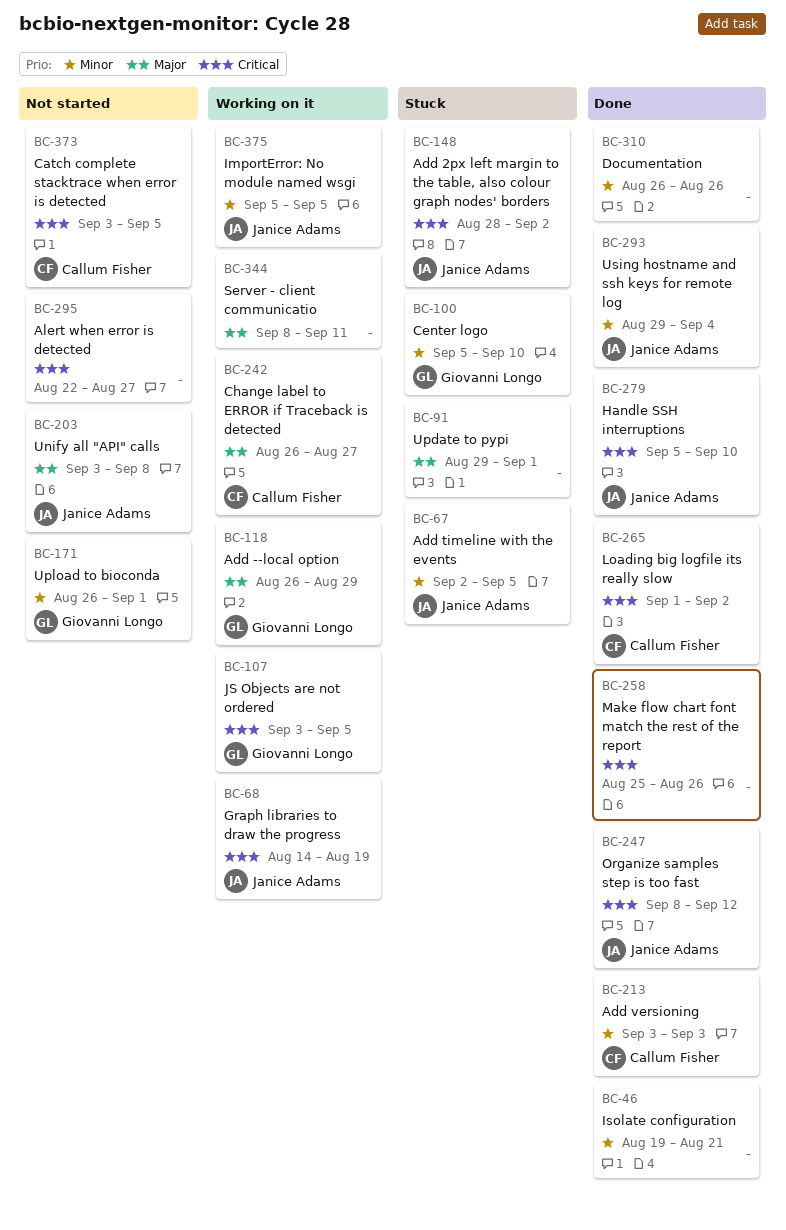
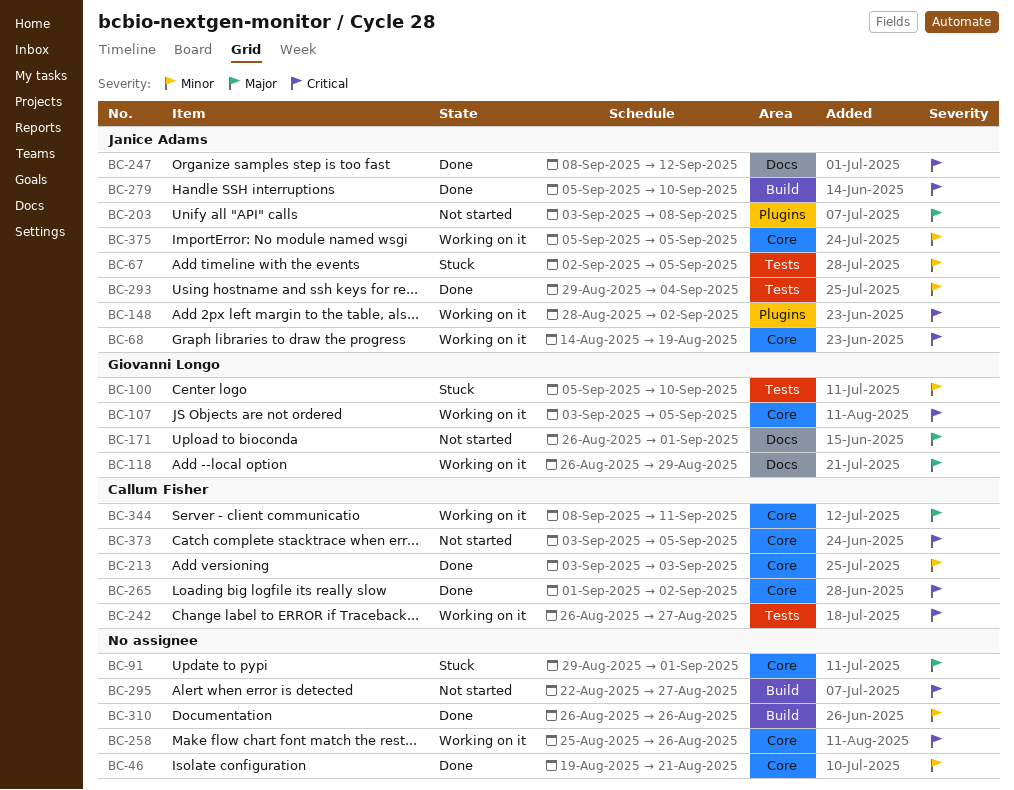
BC-148, status: Stuck -> Working on it
BC-171, priority: Minor -> Major
BC-242, priority: Major -> Critical
BC-258, status: Done -> Working on it
BC-344, owner: none -> Callum Fisher

